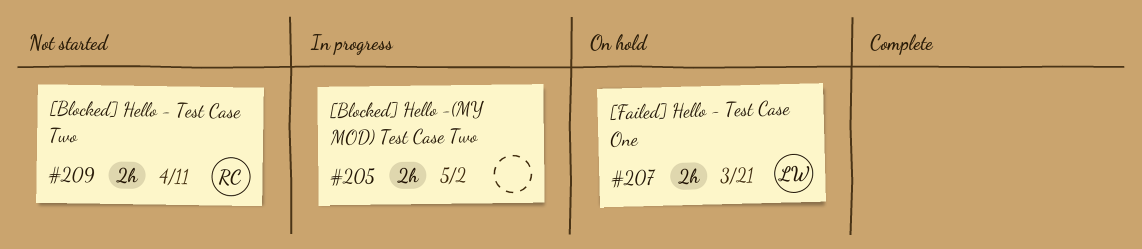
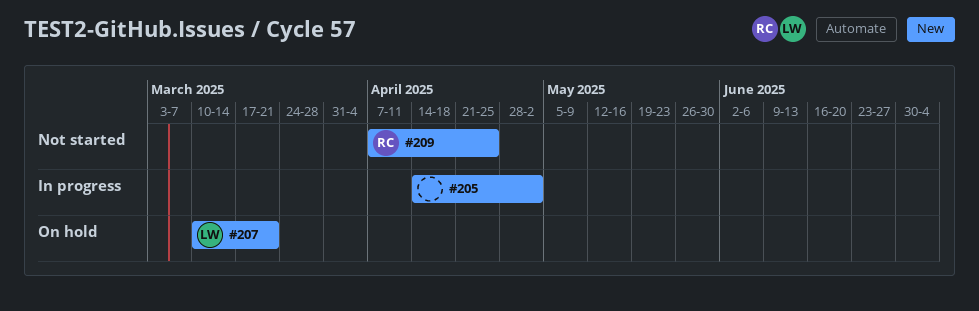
#209, due: Apr 11 -> Apr 25

